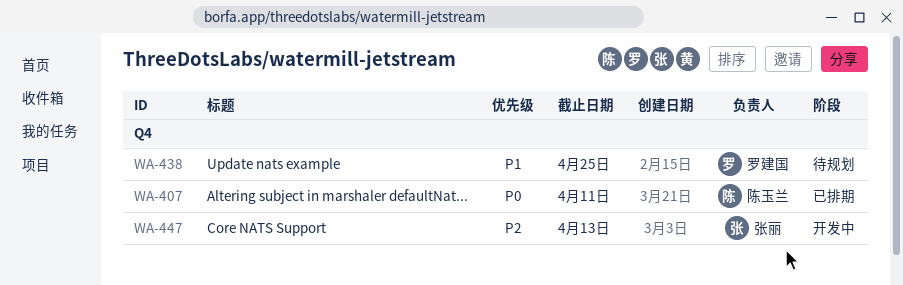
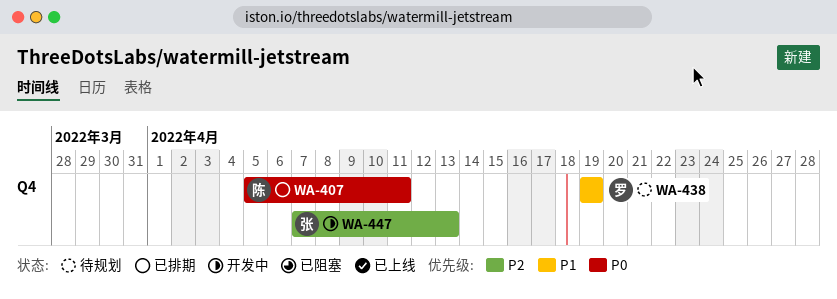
WA-438, due: Apr 25 -> Apr 19

